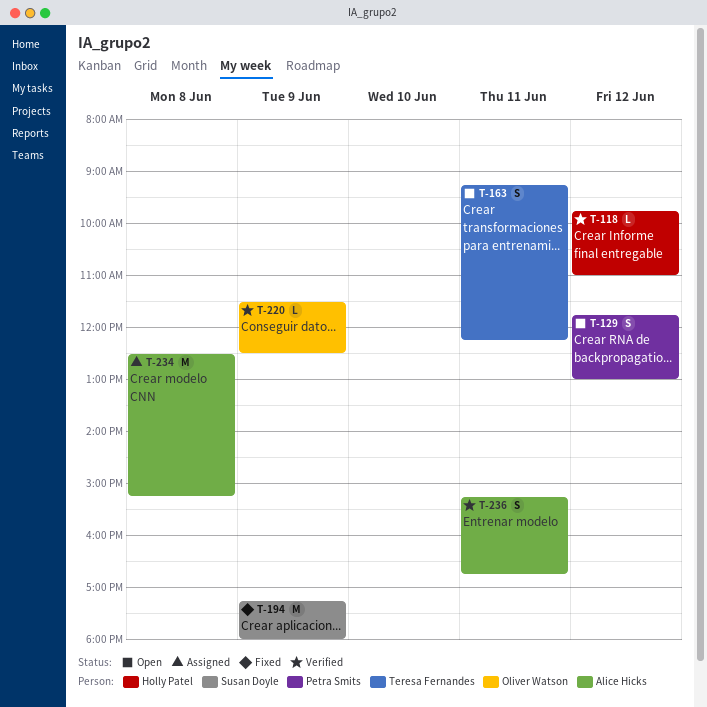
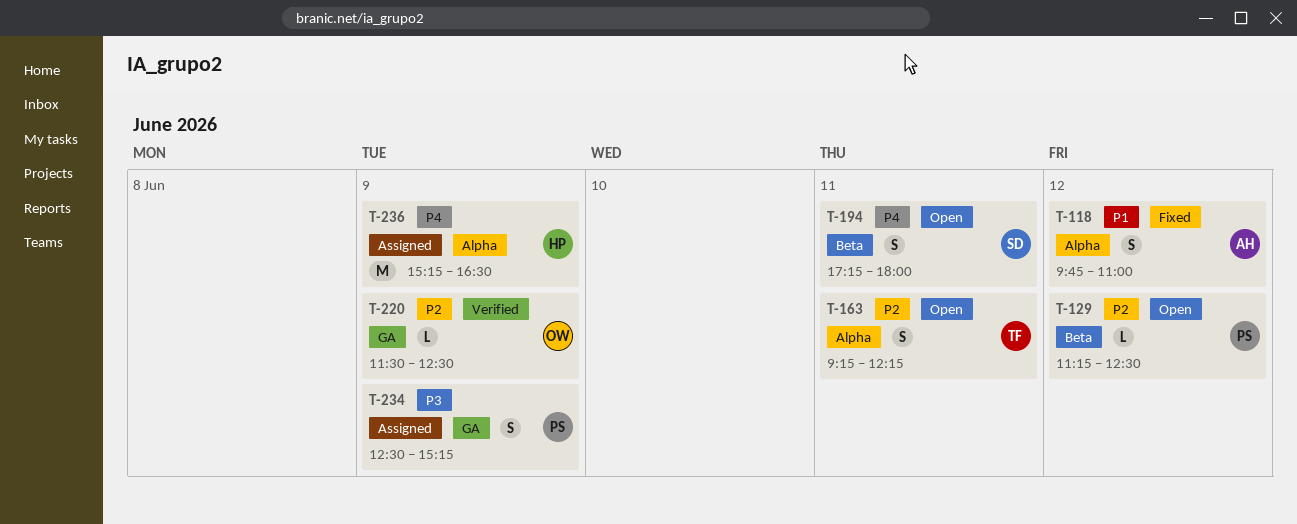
T-118, status: Verified -> Fixed
T-118, owner: Holly Patel -> Alice Hicks
T-118, estimate: L -> S
T-129, estimate: S -> L
T-129, begins: 11:45 -> 11:15
T-129, ends: 13:00 -> 12:30
T-194, status: Fixed -> Open
T-194, estimate: M -> S
T-194, day: Jun 9 -> Jun 11
T-234, owner: Alice Hicks -> Petra Smits
T-234, estimate: M -> S
T-234, day: Jun 8 -> Jun 9
T-236, status: Verified -> Assigned
T-236, owner: Alice Hicks -> Holly Patel
T-236, estimate: S -> M
T-236, day: Jun 11 -> Jun 9
T-236, ends: 16:45 -> 16:30

